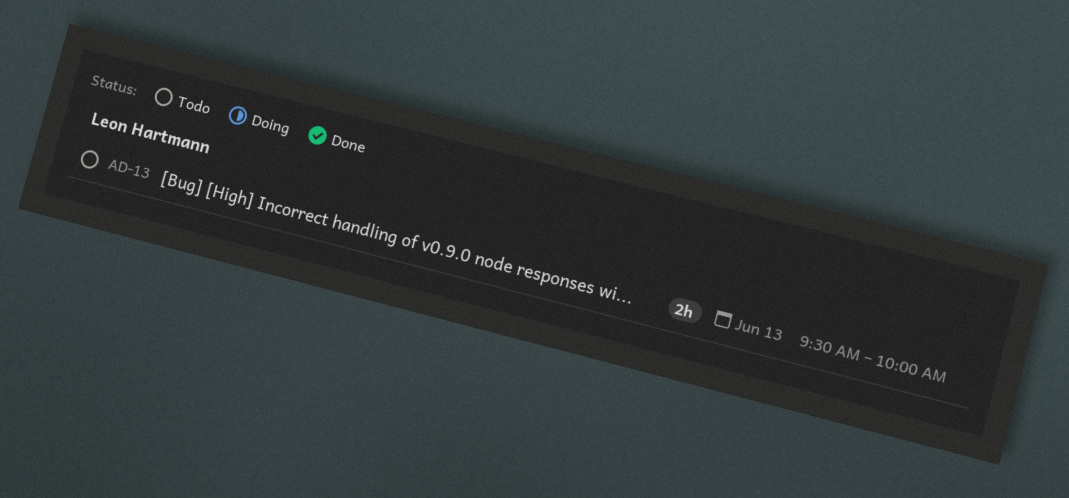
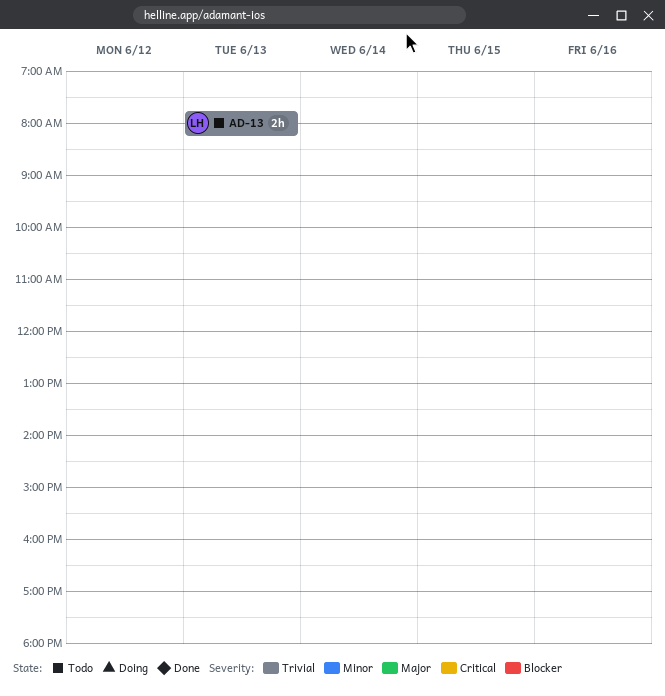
AD-13, begins: 09:30 -> 07:45
AD-13, ends: 10:00 -> 08:15

